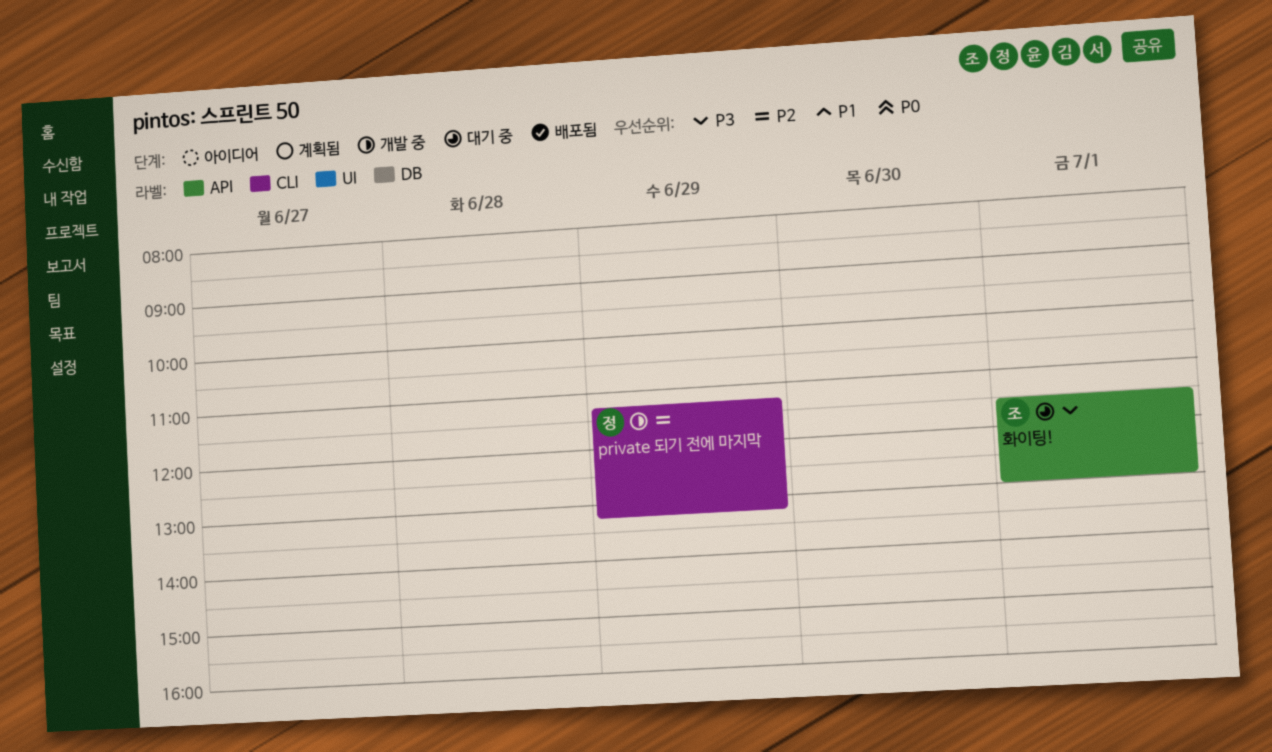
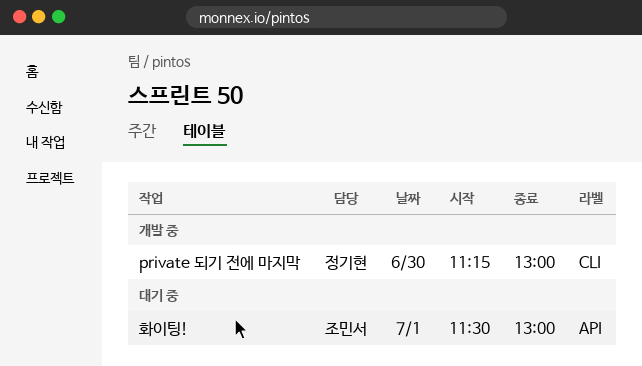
private 되기 전에 마지막, day: Jun 29 -> Jun 30
private 되기 전에 마지막, ends: 13:15 -> 13:00

